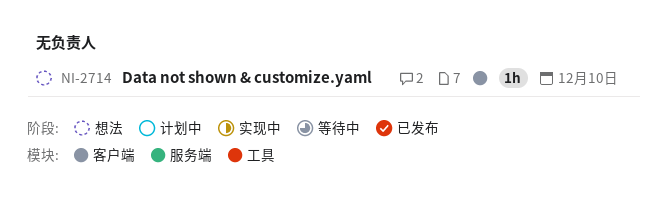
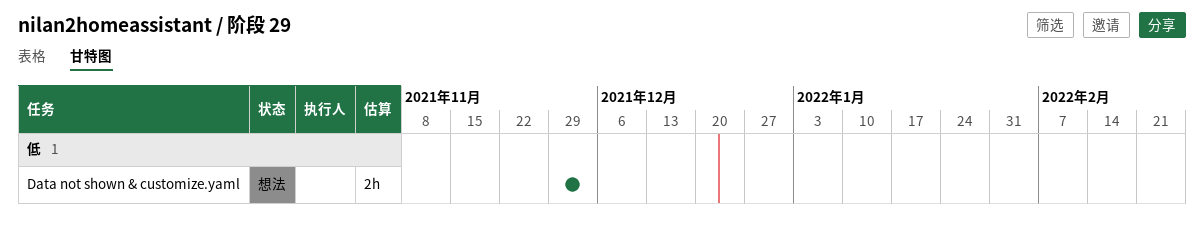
Data not shown & customize.yaml, estimate: 1h -> 2h
Data not shown & customize.yaml, due: Dec 10 -> Dec 3

